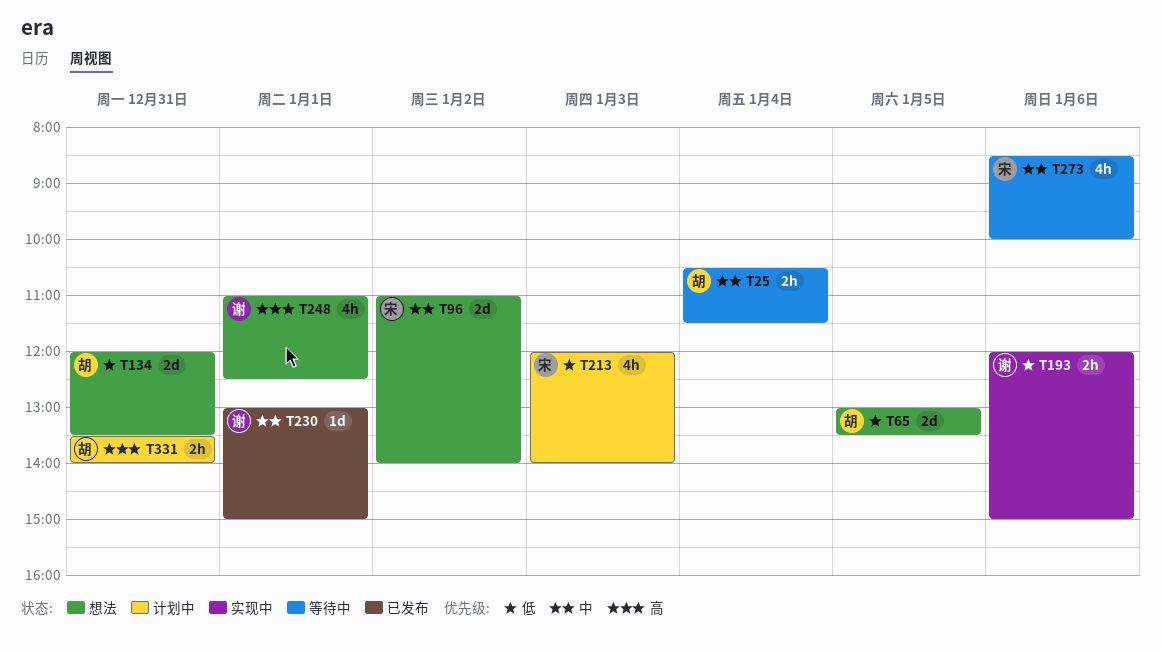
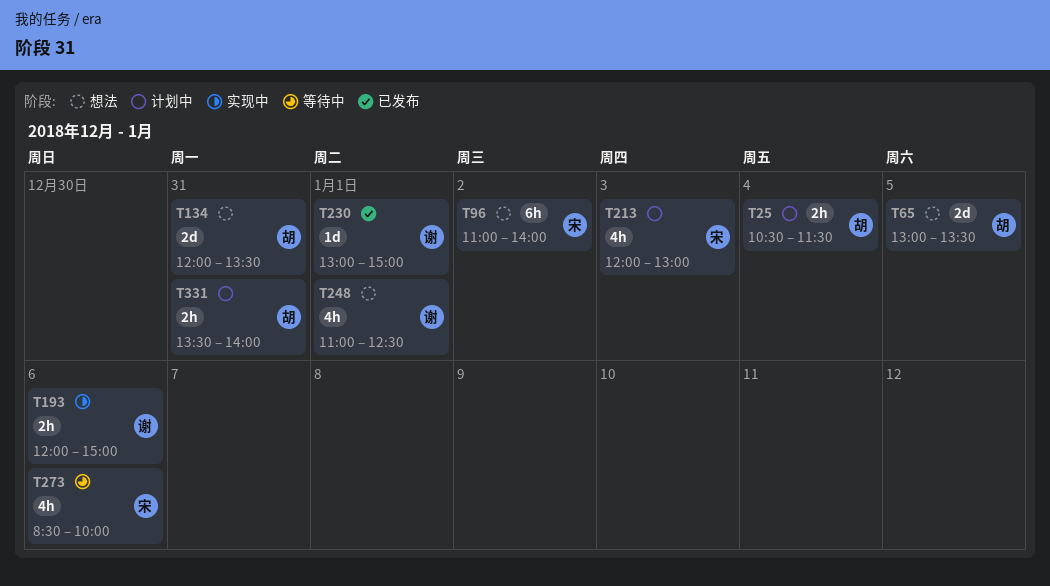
T25, status: 等待中 -> 计划中
T96, estimate: 2d -> 6h
T213, ends: 14:00 -> 13:00

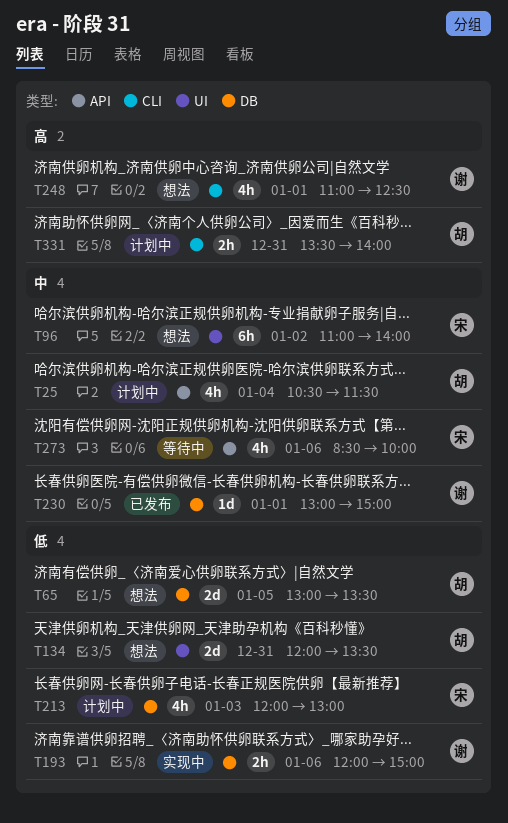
T25, estimate: 2h -> 4h

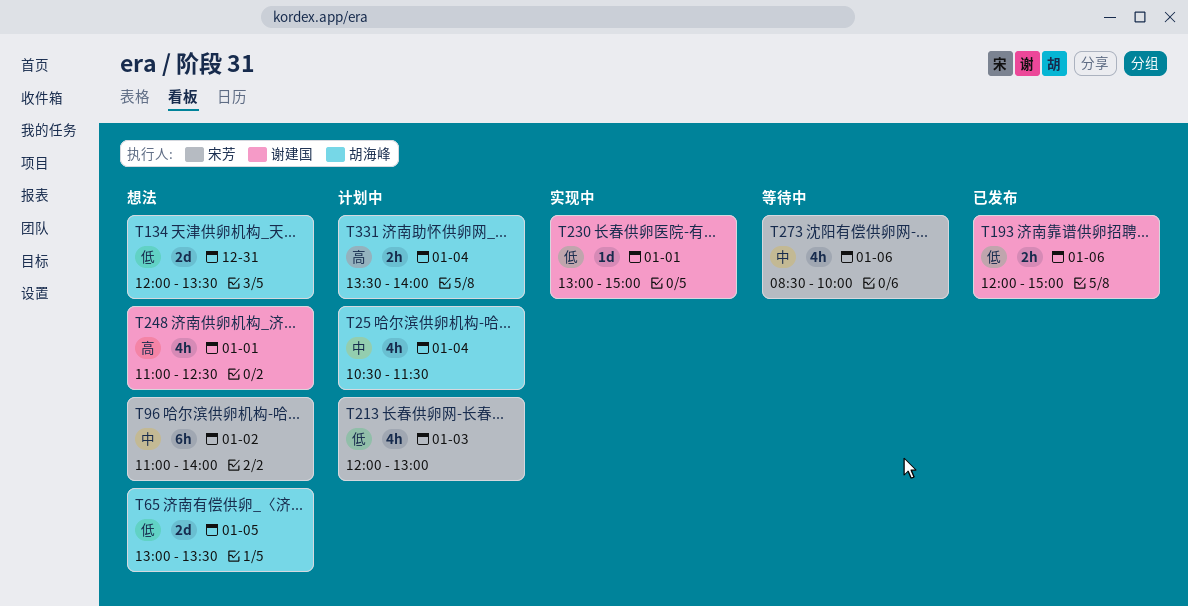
T193, status: 实现中 -> 已发布
T230, status: 已发布 -> 实现中
T230, priority: 中 -> 低
T331, day: Dec 31 -> Jan 4

